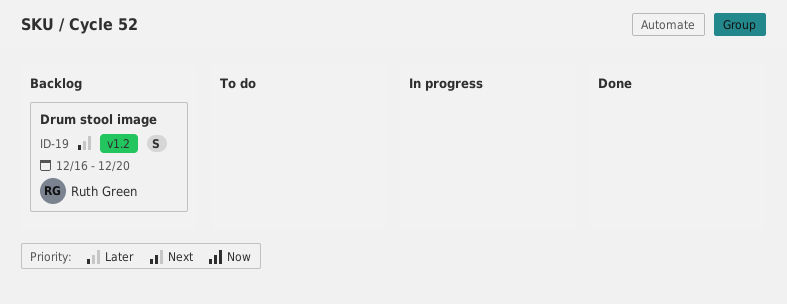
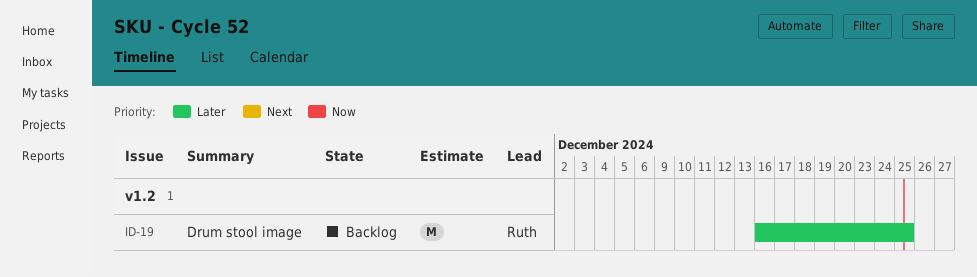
ID-19, estimate: S -> M
ID-19, due: Dec 20 -> Dec 25

